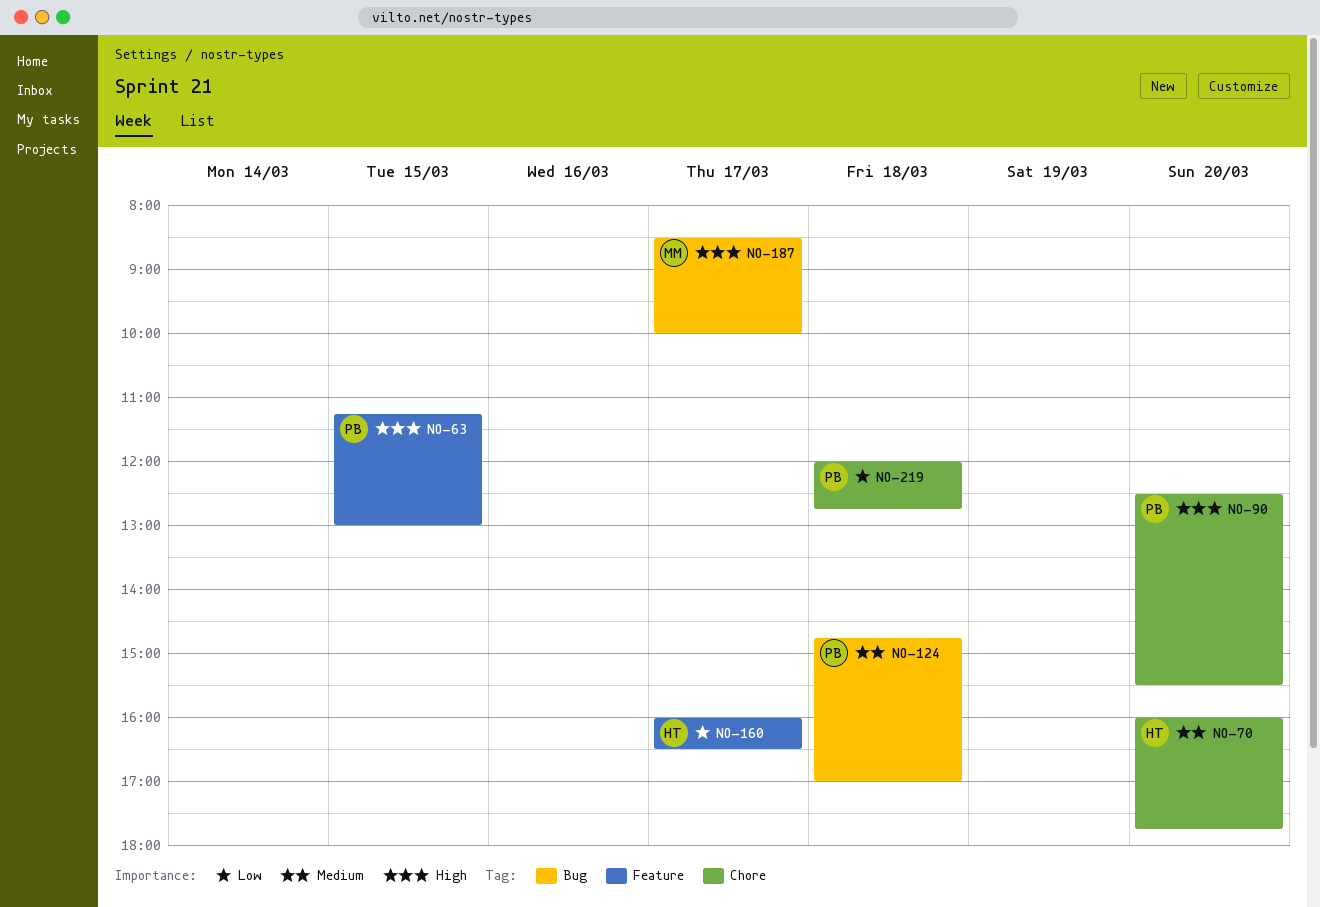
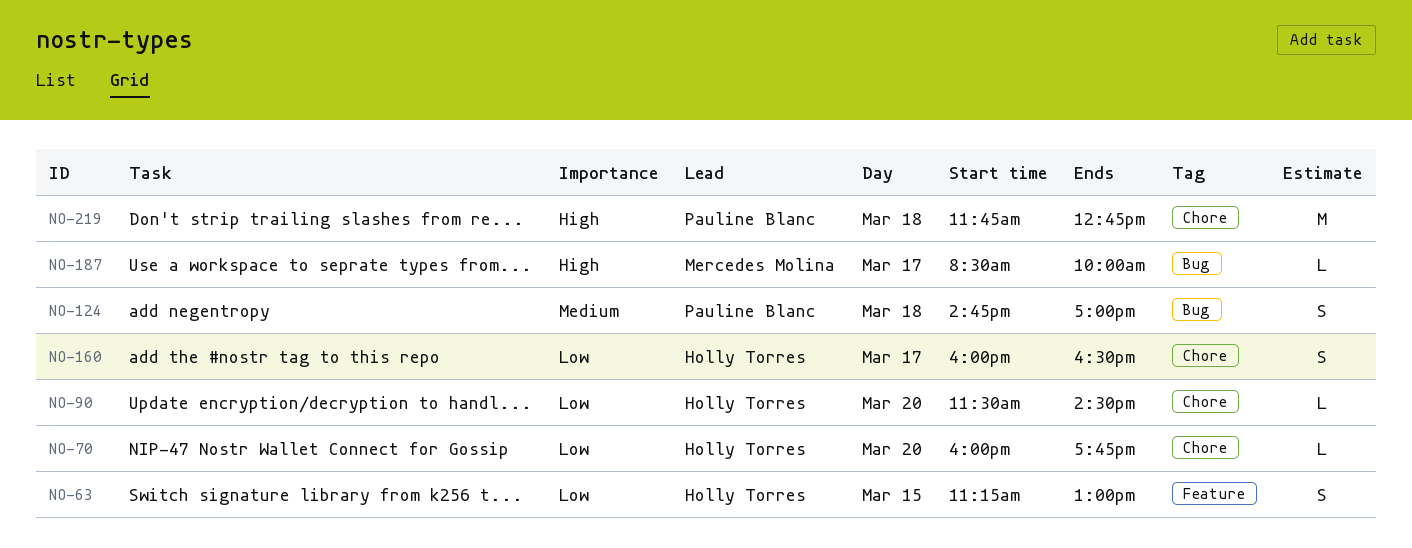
NO-63, owner: Pauline Blanc -> Holly Torres
NO-63, priority: High -> Low
NO-70, priority: Medium -> Low
NO-90, owner: Pauline Blanc -> Holly Torres
NO-90, priority: High -> Low
NO-90, begins: 12:30 -> 11:30
NO-90, ends: 15:30 -> 14:30
NO-160, label: Feature -> Chore
NO-219, priority: Low -> High
NO-219, begins: 12:00 -> 11:45

